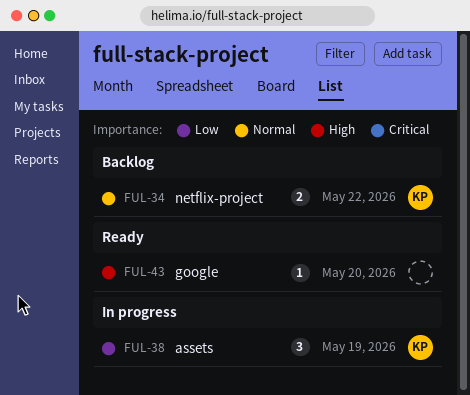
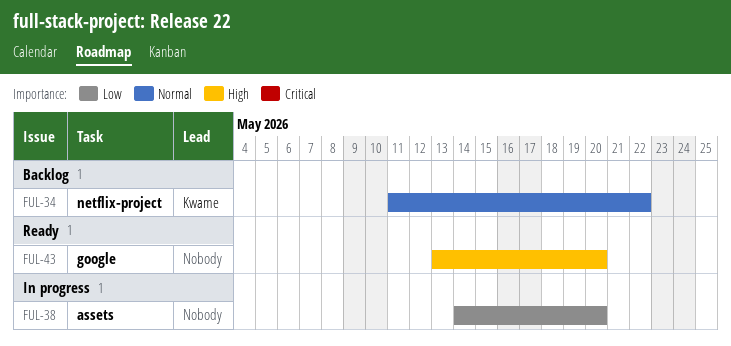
FUL-38, owner: Kwame -> none
FUL-38, due: May 19 -> May 20

